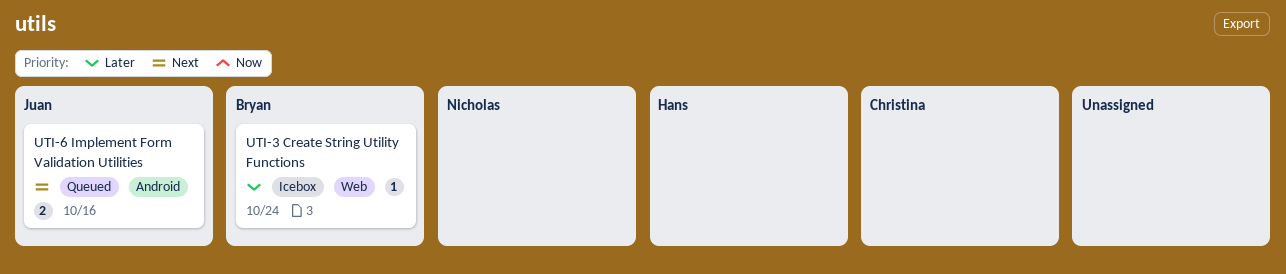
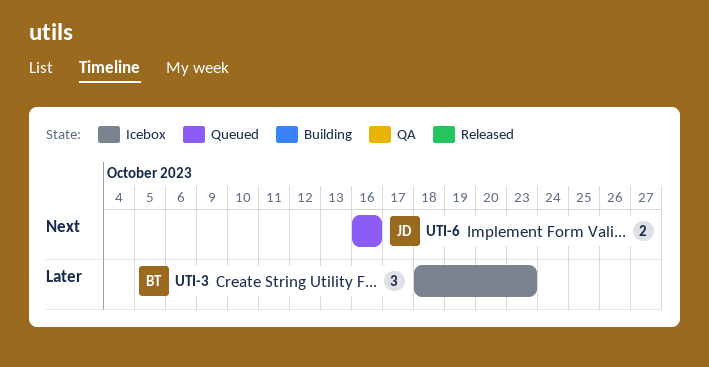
UTI-3, estimate: 1 -> 3
UTI-3, due: Oct 24 -> Oct 23

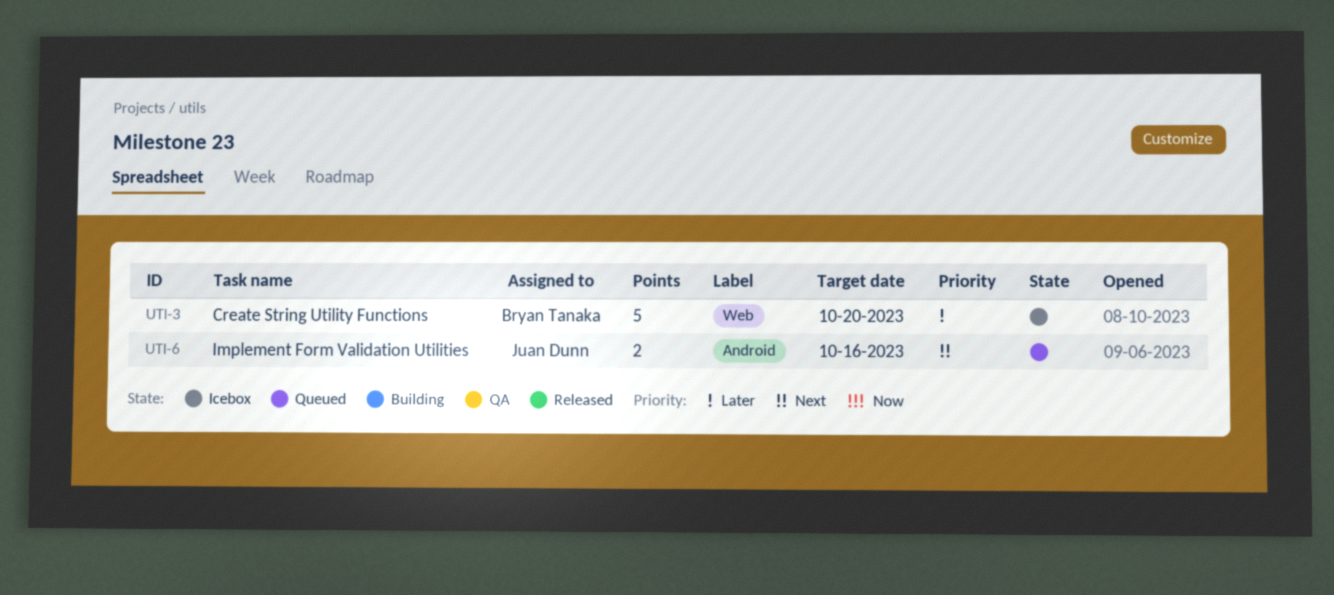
UTI-3, estimate: 3 -> 5
UTI-3, due: Oct 23 -> Oct 20

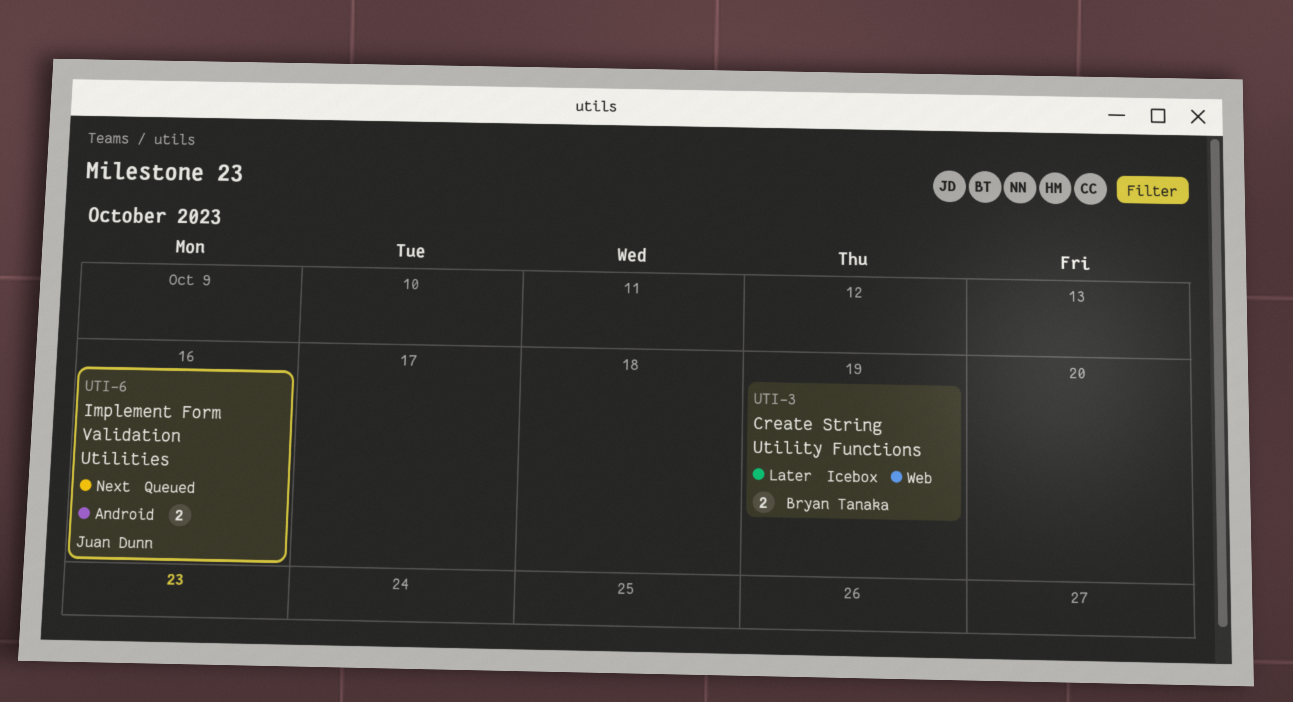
UTI-3, estimate: 5 -> 2
UTI-3, due: Oct 20 -> Oct 19

